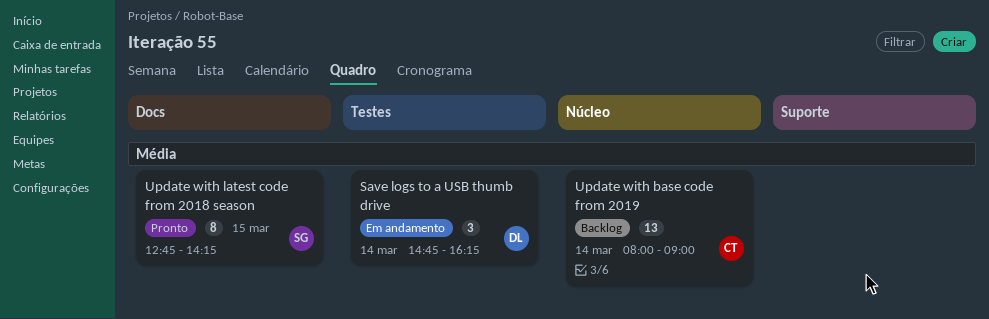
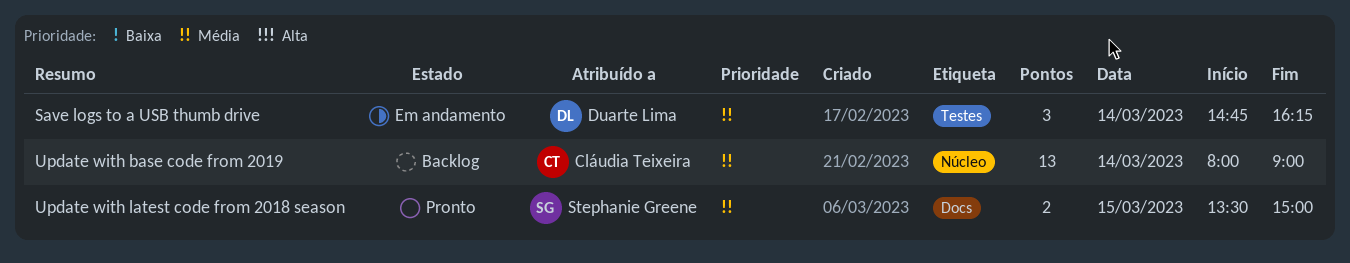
Update with latest code from 2018 season, estimate: 8 -> 2
Update with latest code from 2018 season, begins: 12:45 -> 13:30
Update with latest code from 2018 season, ends: 14:15 -> 15:00

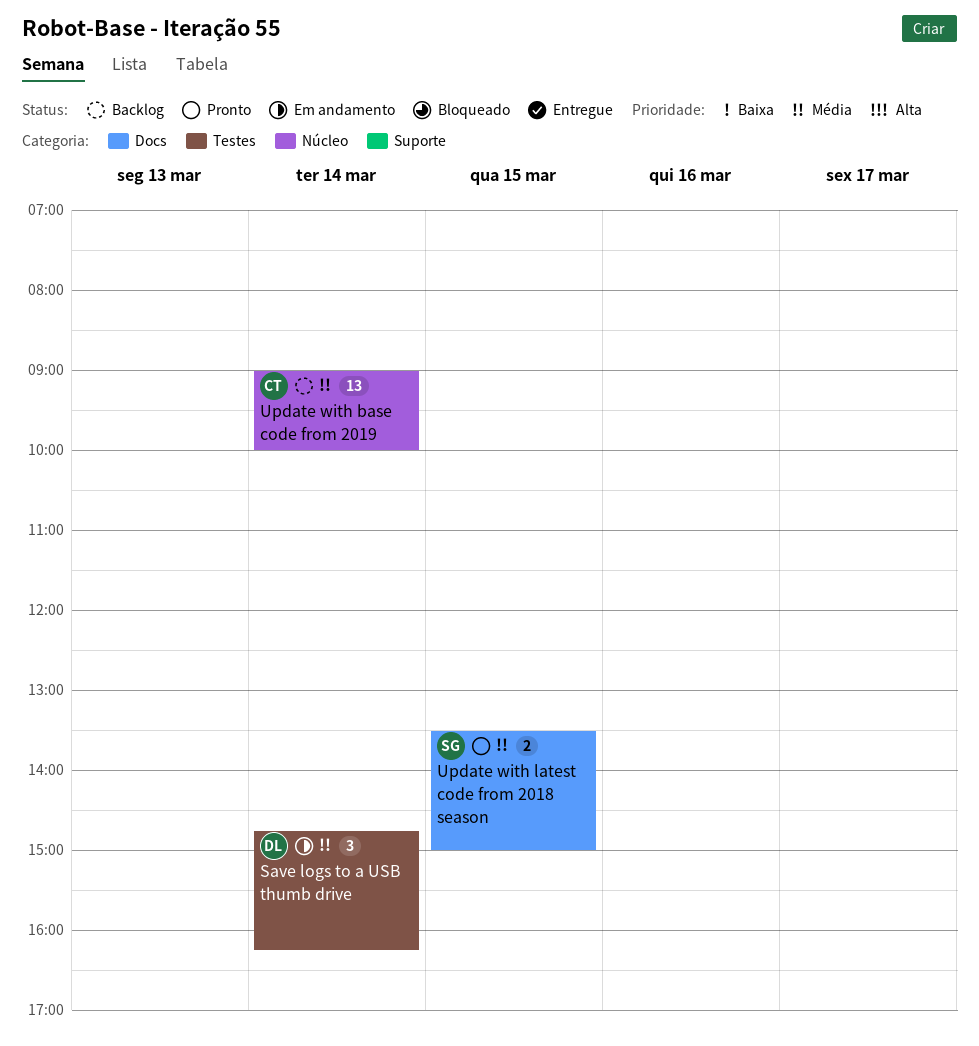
Update with base code from 2019, begins: 08:00 -> 09:00
Update with base code from 2019, ends: 09:00 -> 10:00

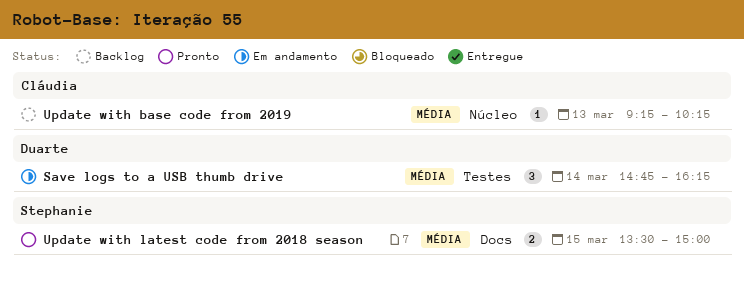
Update with base code from 2019, estimate: 13 -> 1
Update with base code from 2019, day: Mar 14 -> Mar 13
Update with base code from 2019, begins: 09:00 -> 09:15
Update with base code from 2019, ends: 10:00 -> 10:15

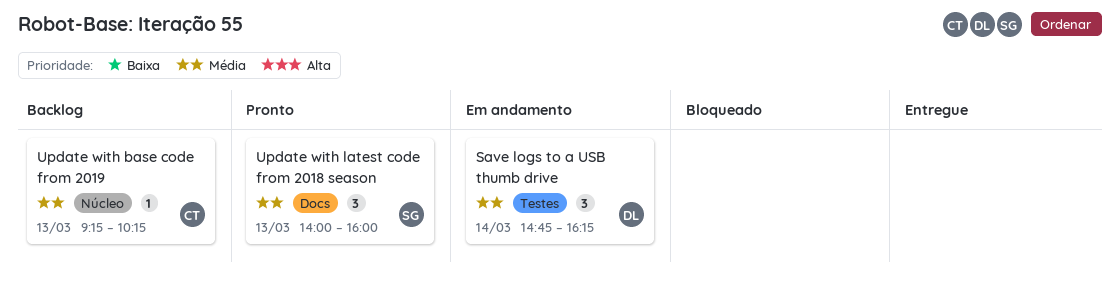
Update with latest code from 2018 season, estimate: 2 -> 3
Update with latest code from 2018 season, day: Mar 15 -> Mar 13
Update with latest code from 2018 season, begins: 13:30 -> 14:00
Update with latest code from 2018 season, ends: 15:00 -> 16:00

